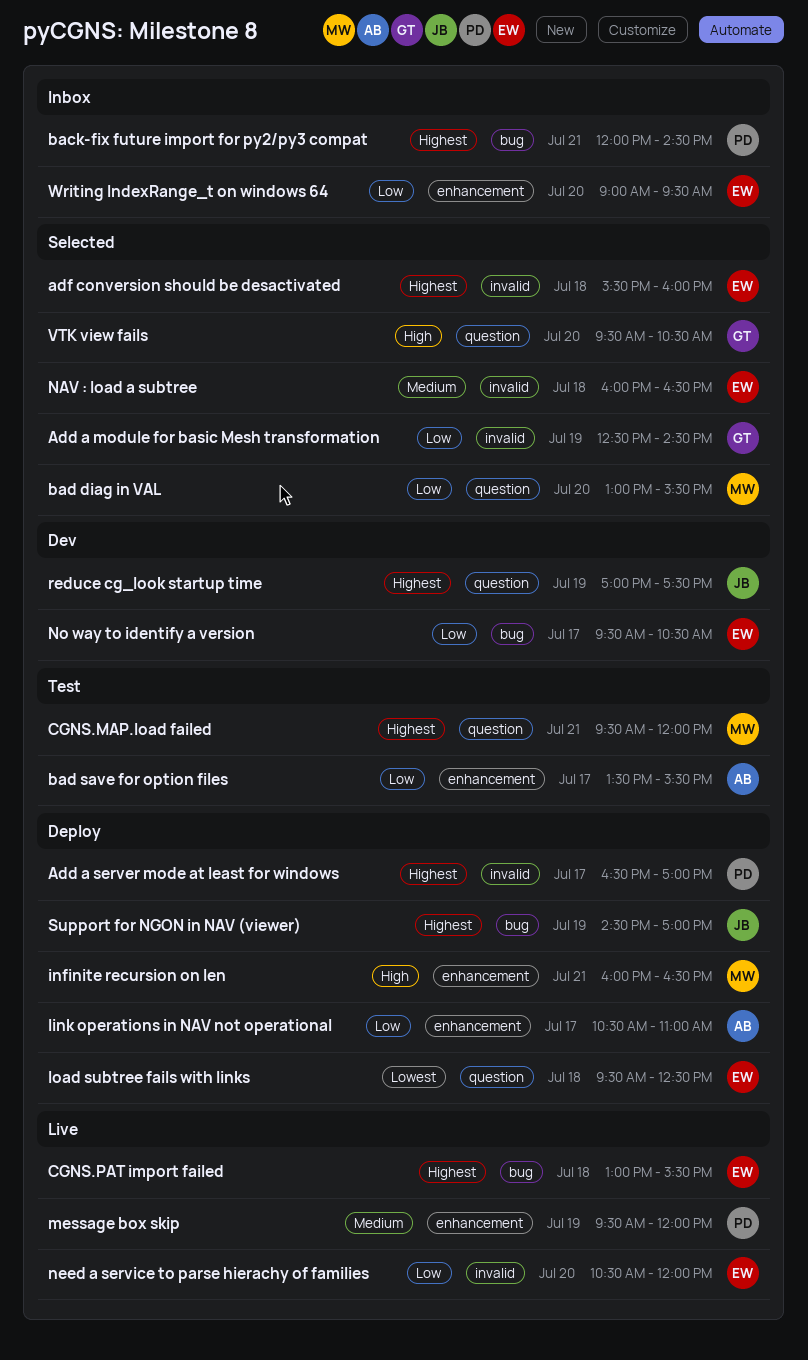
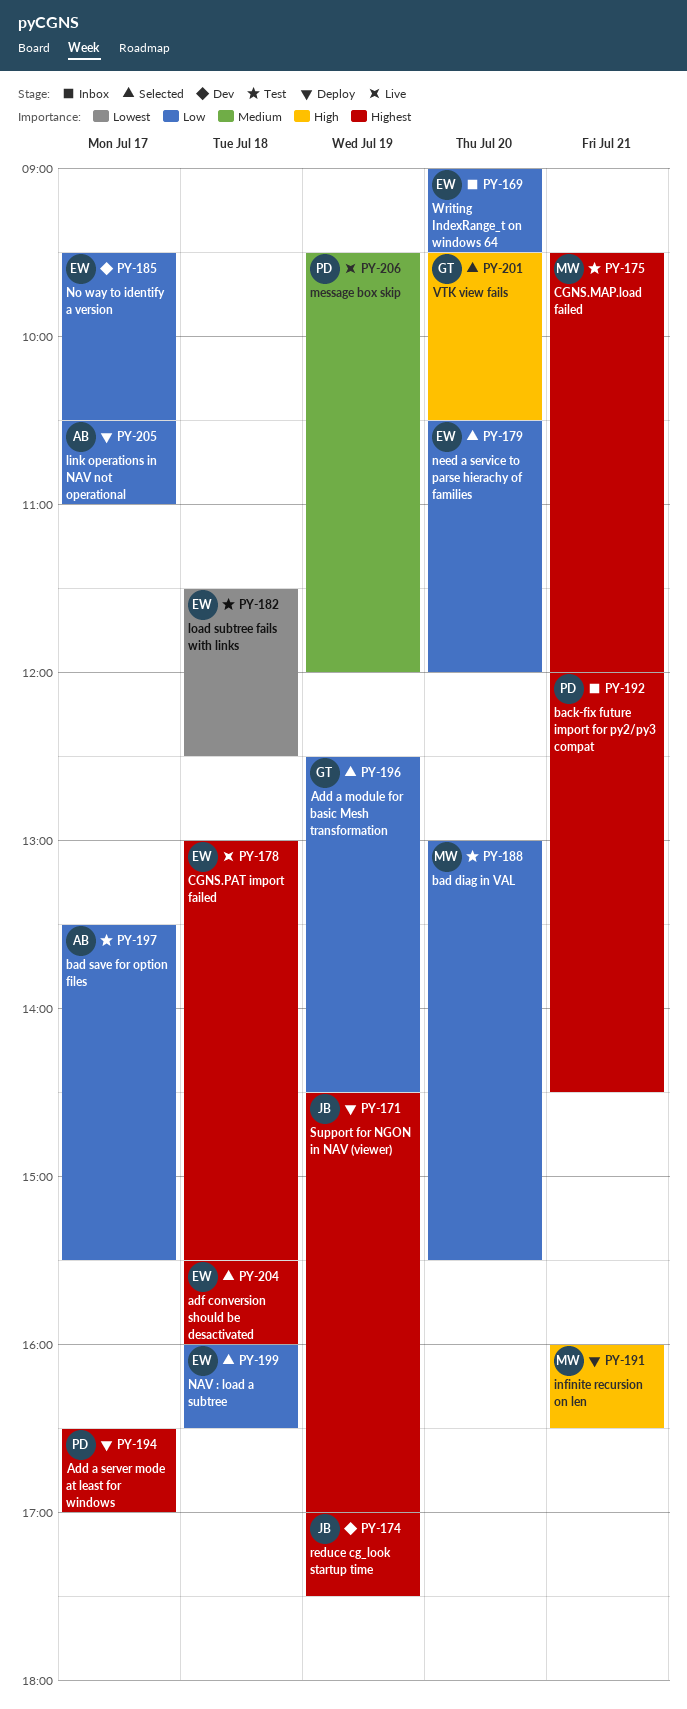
bad diag in VAL, status: Selected -> Test
load subtree fails with links, status: Deploy -> Test
load subtree fails with links, begins: 09:30 -> 11:30
NAV : load a subtree, priority: Medium -> Low
need a service to parse hierachy of families, status: Live -> Selected

